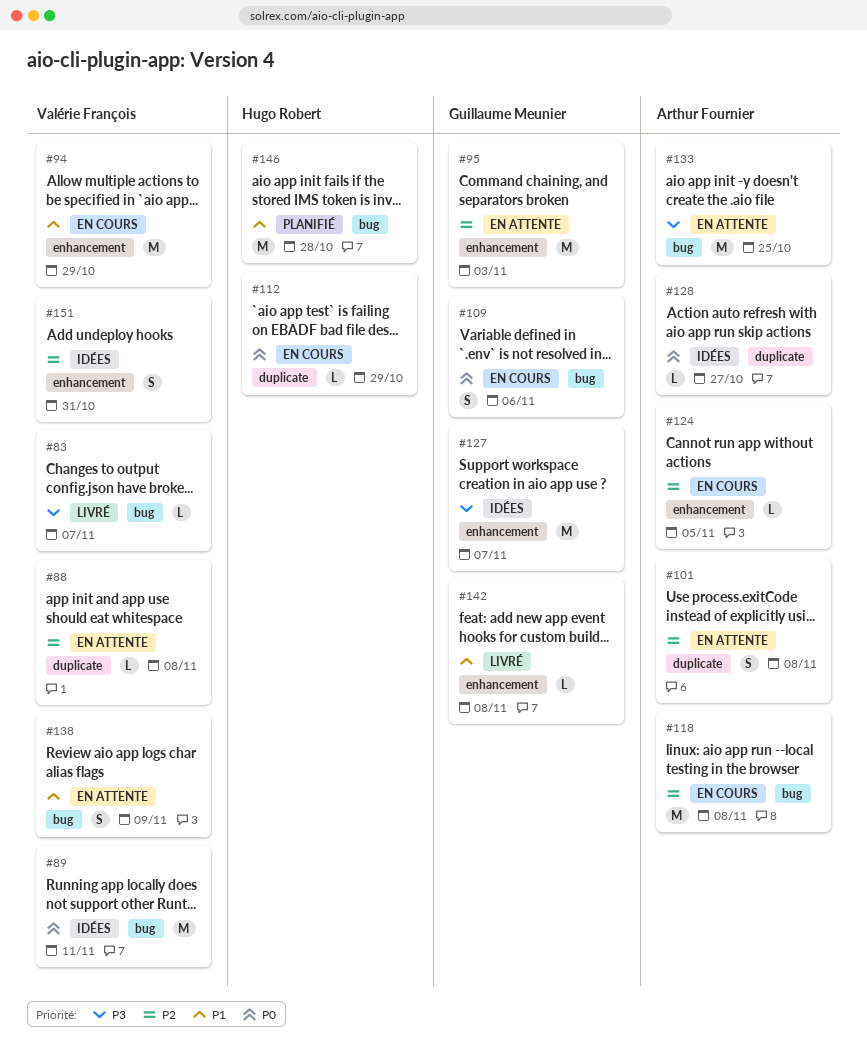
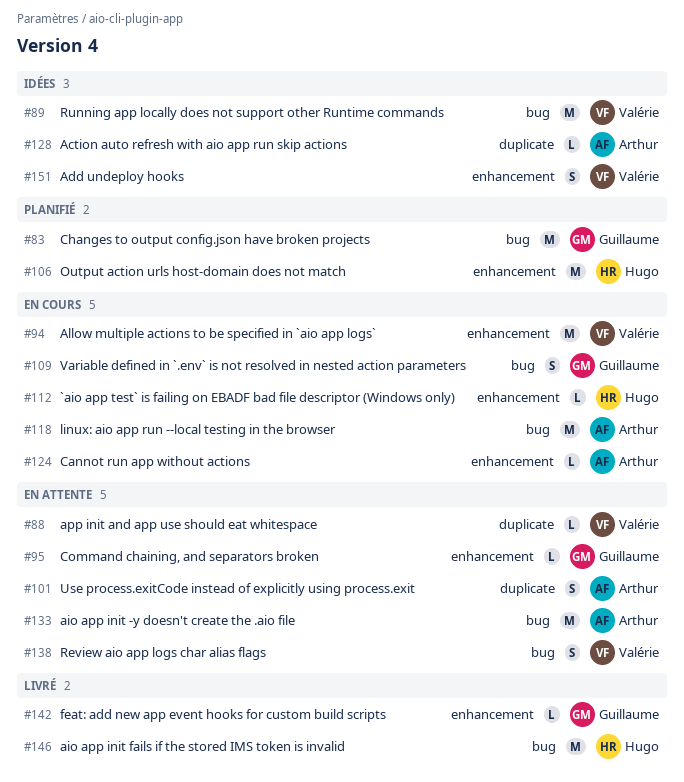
#83, status: Livré -> Planifié
#83, owner: Valérie François -> Guillaume Meunier
#83, estimate: L -> M
#95, estimate: M -> L
#106: none -> present
#112, label: duplicate -> enhancement
#127: present -> none
#146, status: Planifié -> Livré

